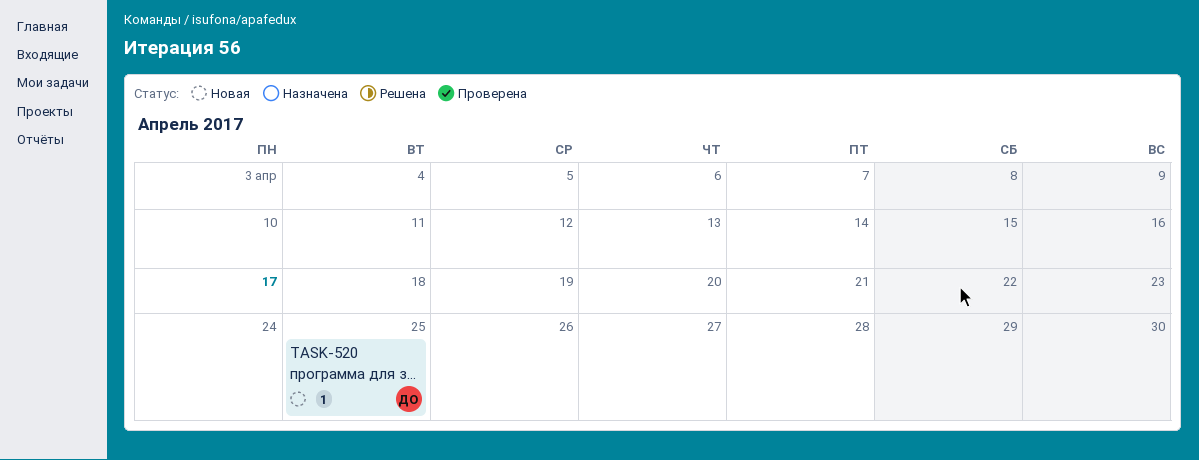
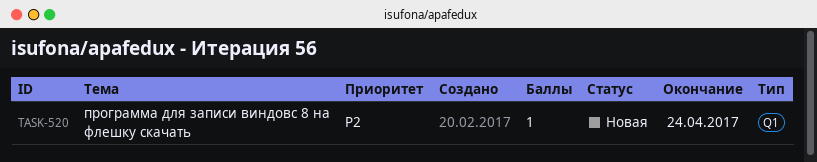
TASK-520, due: Apr 25 -> Apr 24

